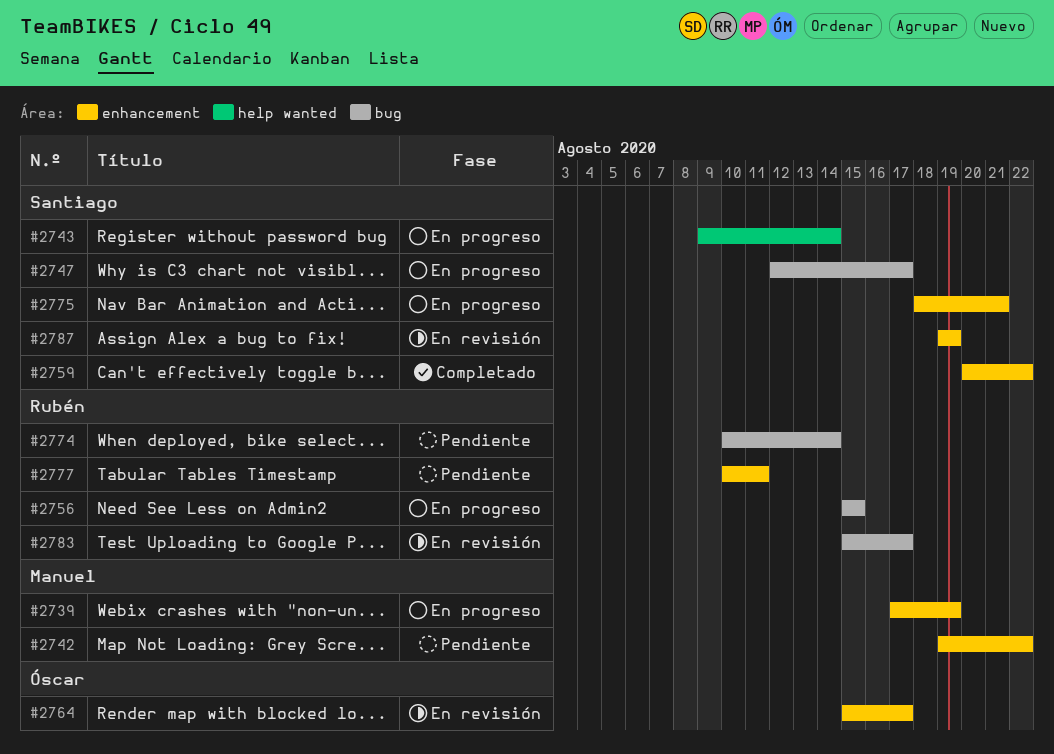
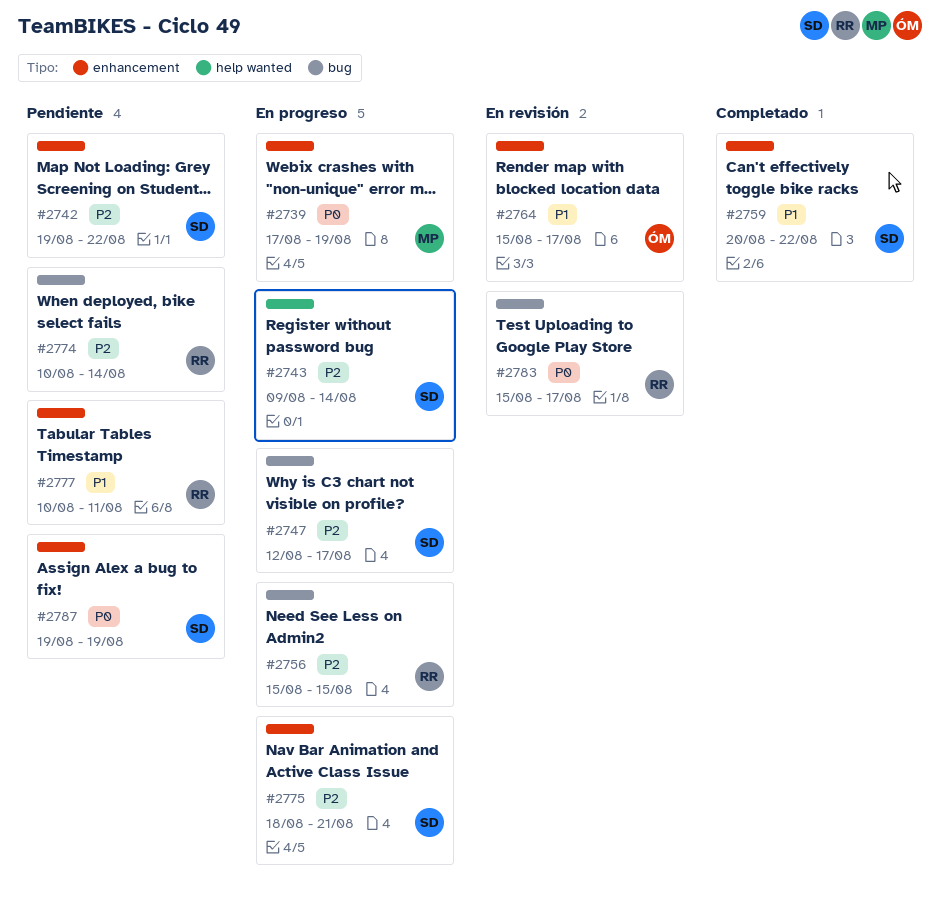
#2742, owner: Manuel -> Santiago
#2787, status: En revisión -> Pendiente

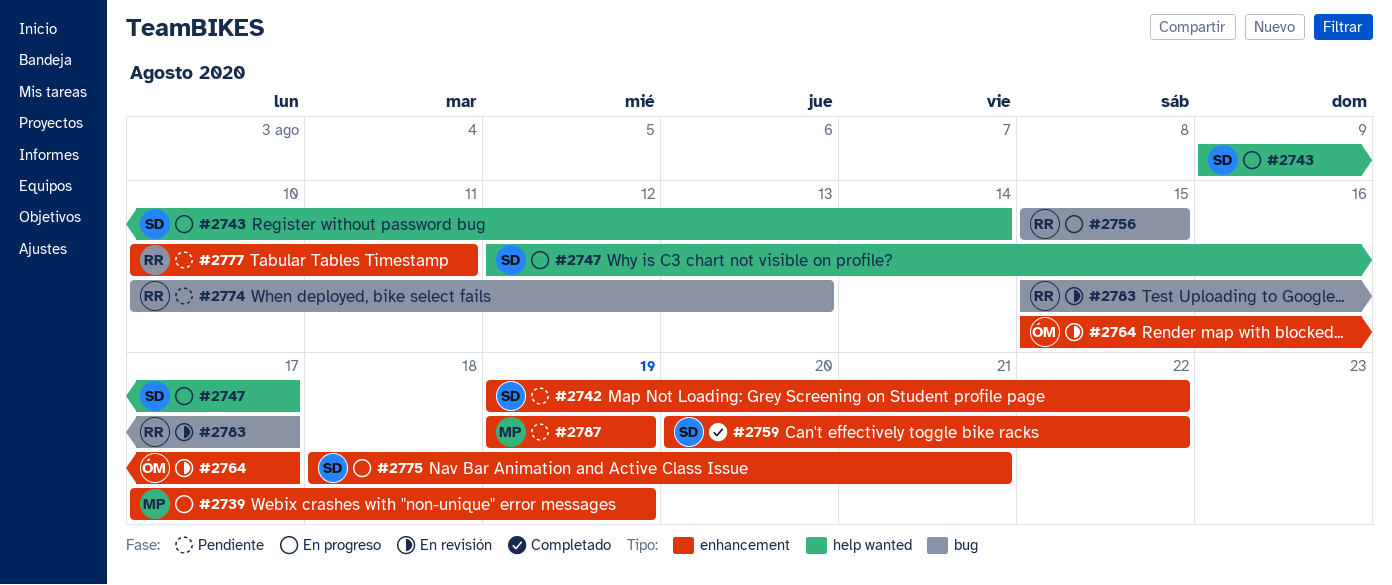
#2747, label: bug -> help wanted
#2774, due: Aug 14 -> Aug 13
#2787, owner: SD -> MP

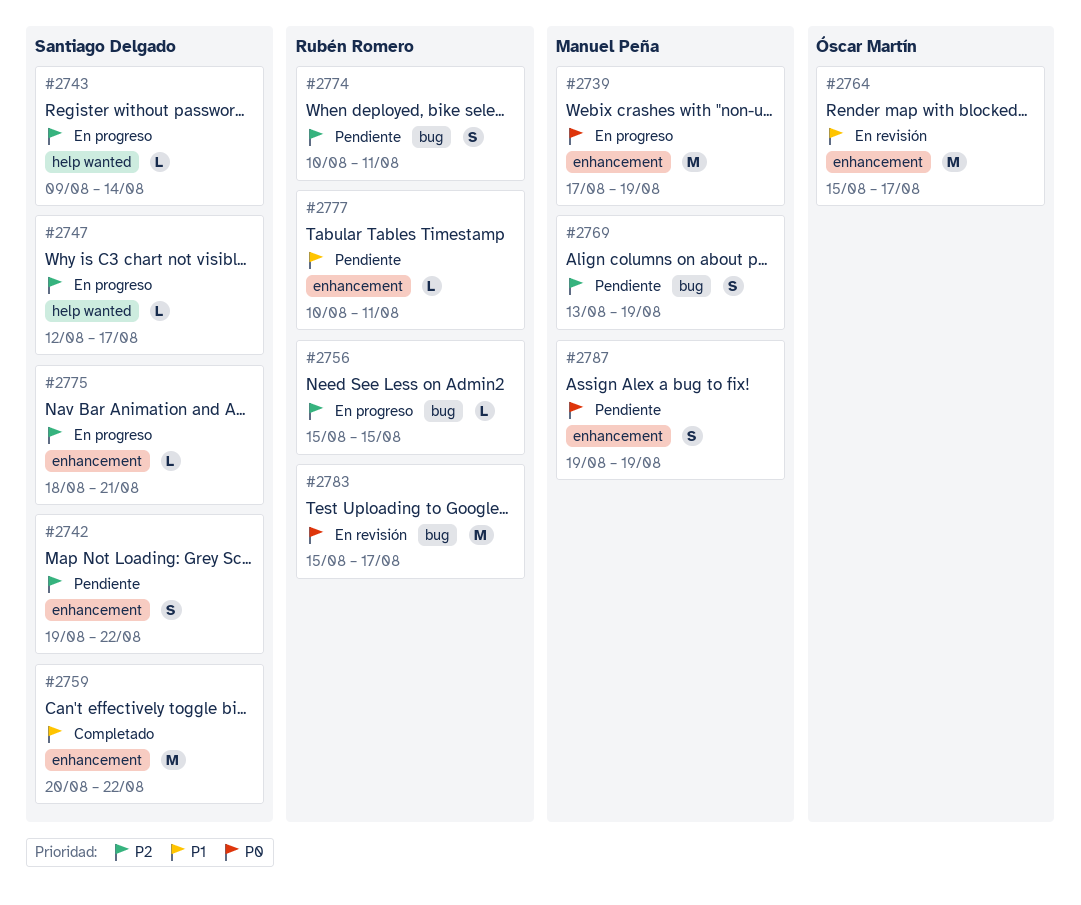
#2769: none -> present
#2774, due: Aug 13 -> Aug 11

